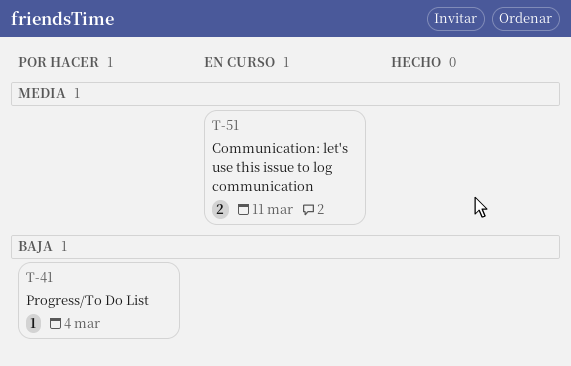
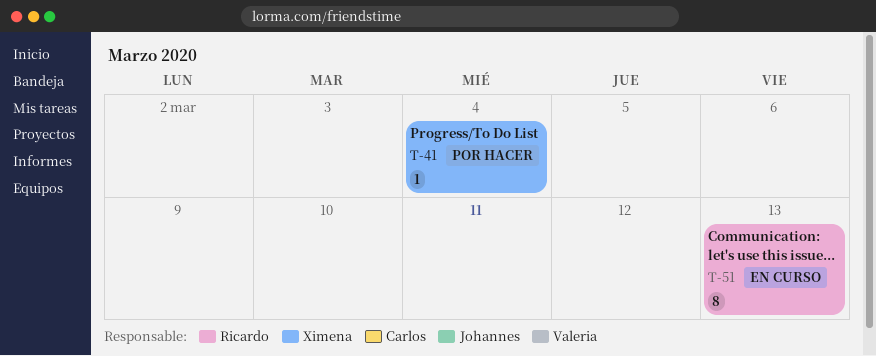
T-51, estimate: 2 -> 8
T-51, due: Mar 11 -> Mar 13

